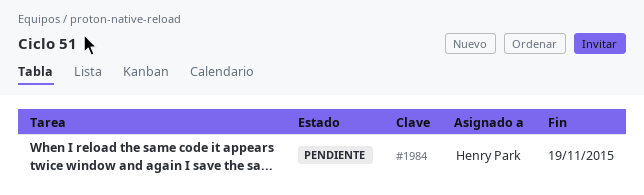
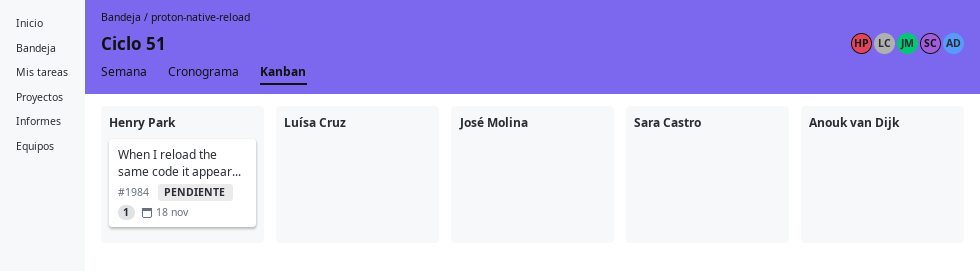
#1984, due: Nov 19 -> Nov 18

